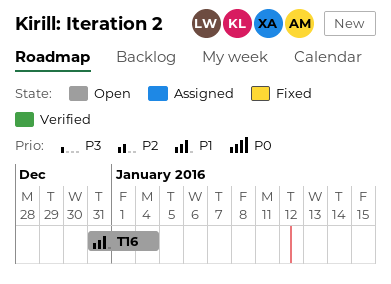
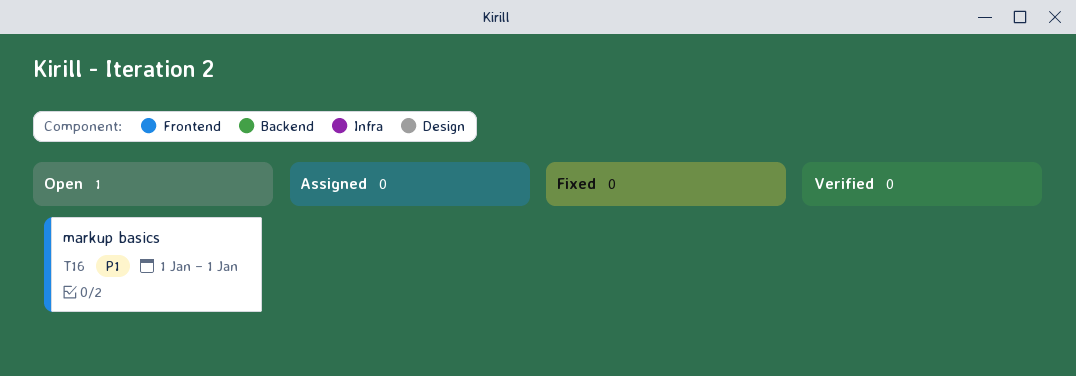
T16, start: Dec 31 -> Jan 1
T16, due: Jan 4 -> Jan 1

